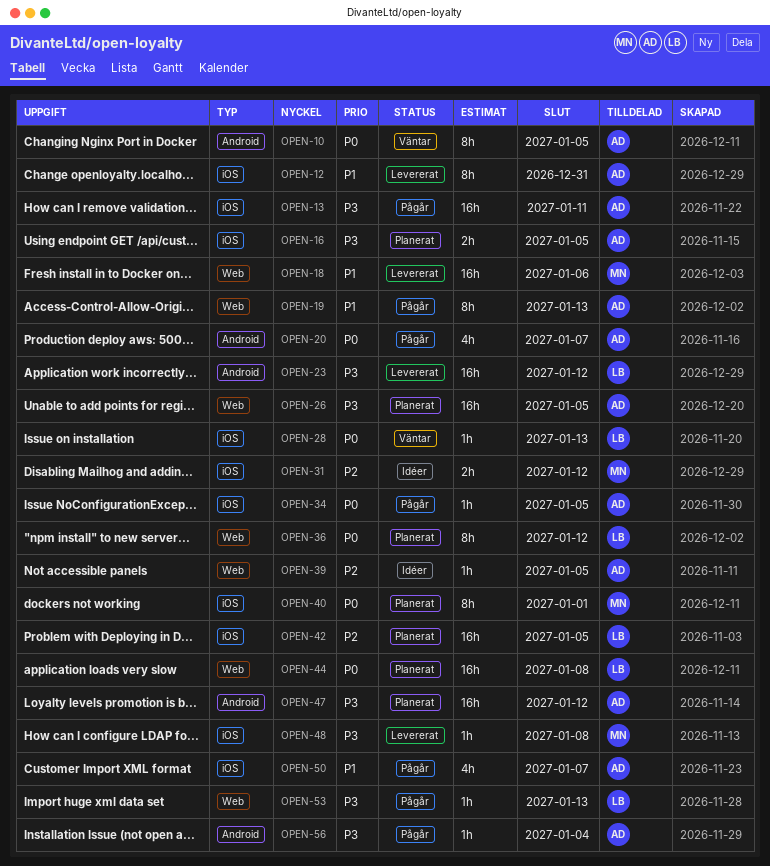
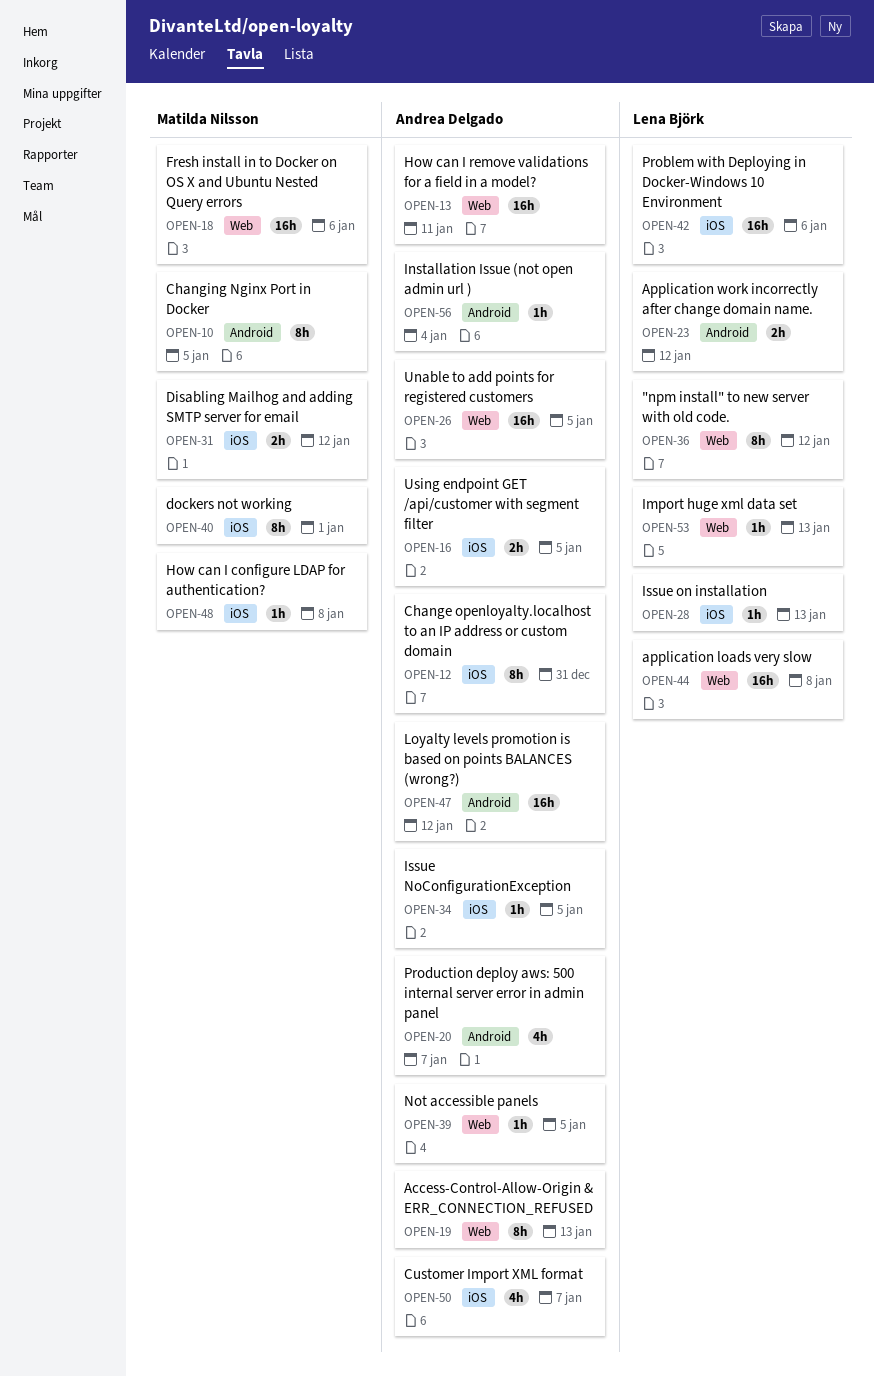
OPEN-10, owner: Andrea Delgado -> Matilda Nilsson
OPEN-13, label: iOS -> Web
OPEN-23, estimate: 16h -> 2h
OPEN-42, due: Jan 5 -> Jan 6

